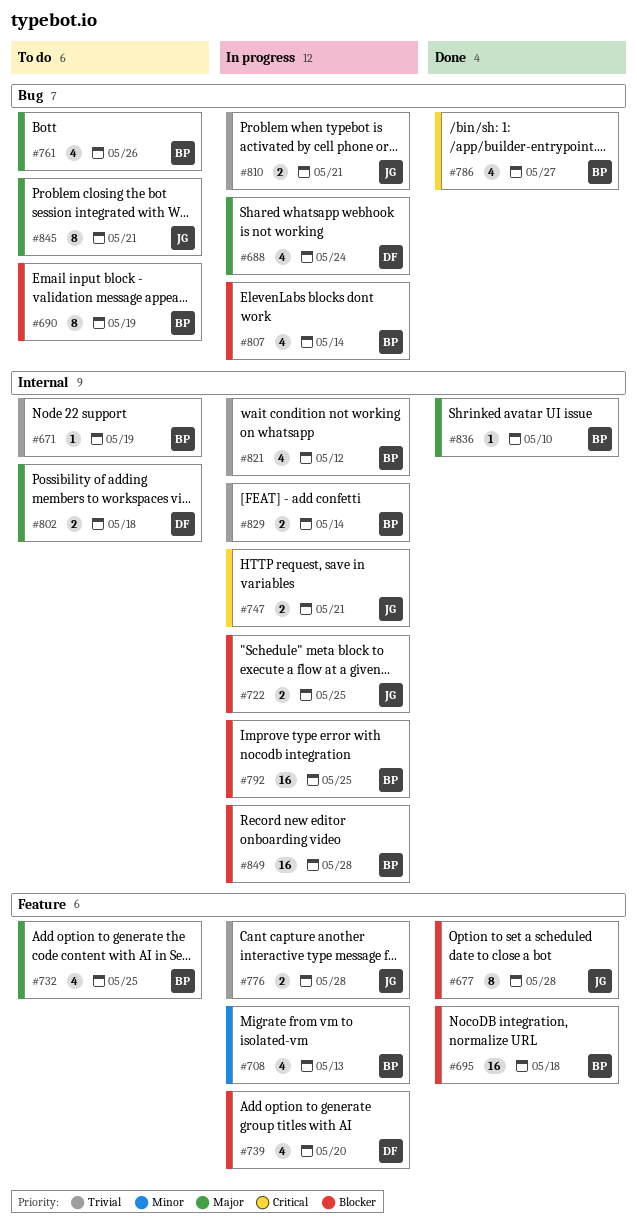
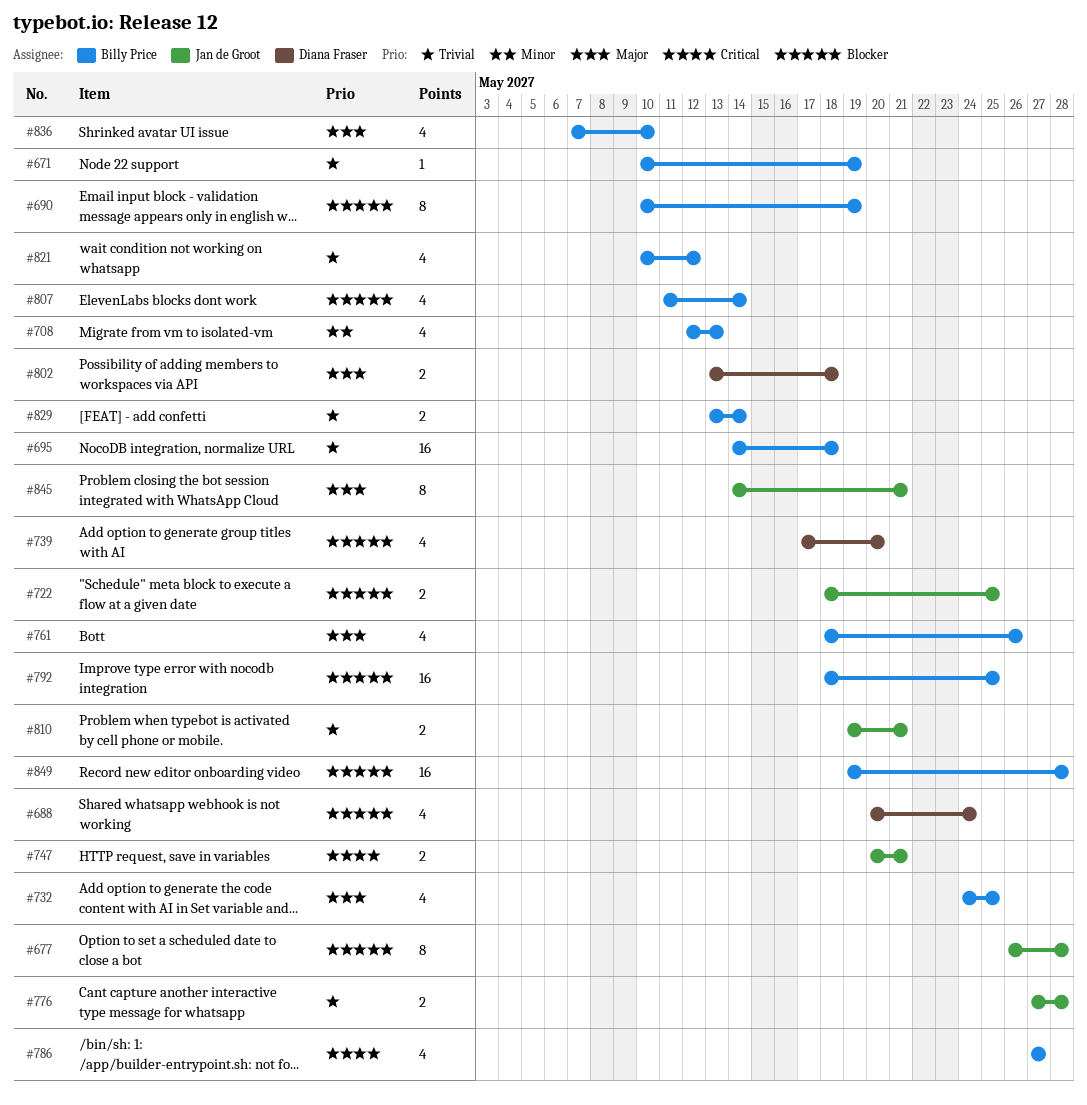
#688, priority: Major -> Blocker
#695, priority: Blocker -> Trivial
#836, estimate: 1 -> 4

